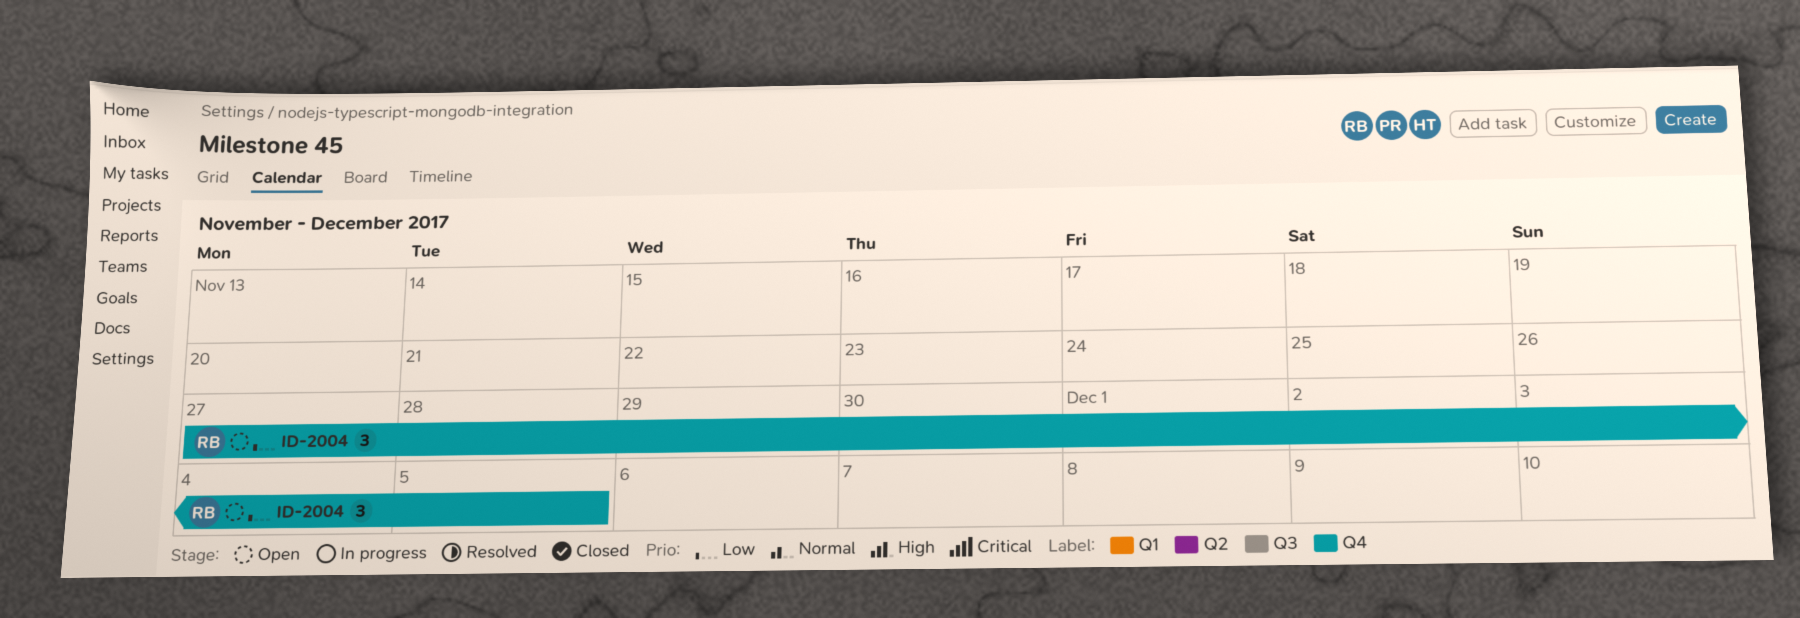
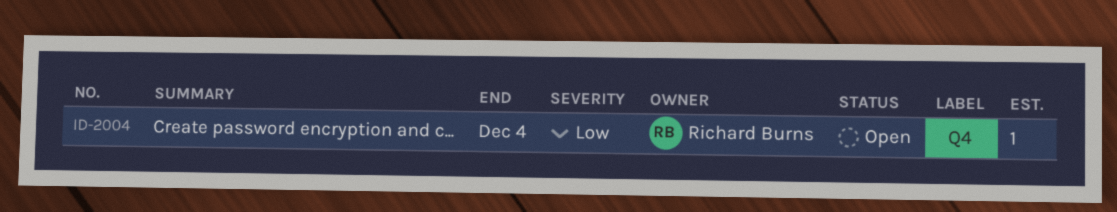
ID-2004, estimate: 3 -> 1
ID-2004, due: Dec 5 -> Dec 4

